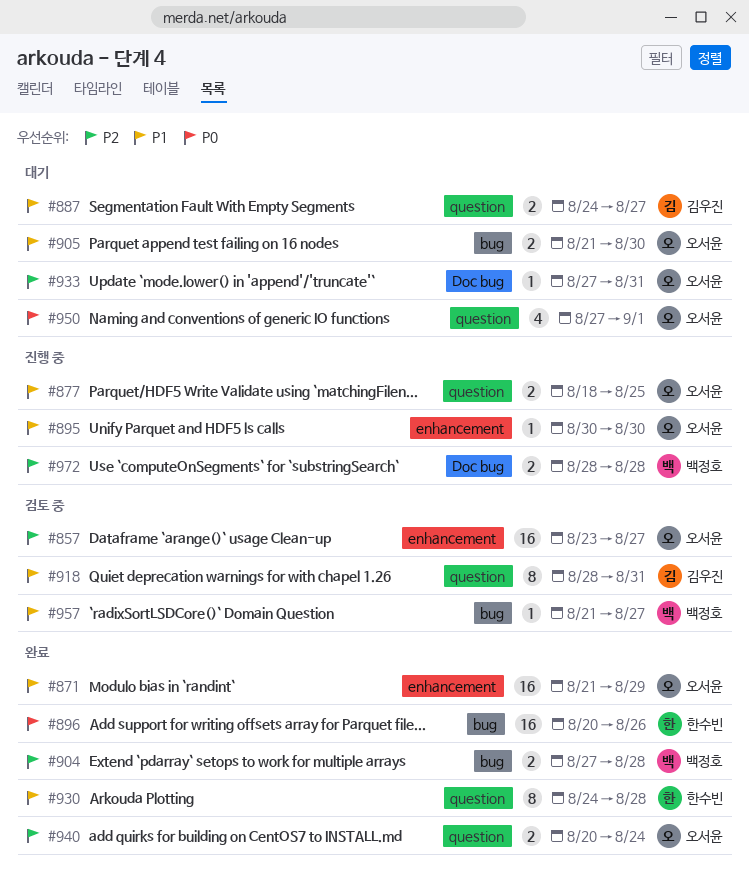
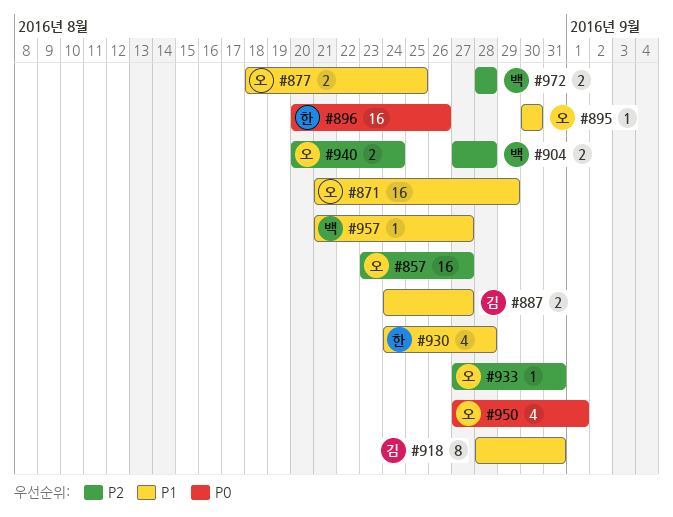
#905: present -> none
#930, estimate: 8 -> 4

